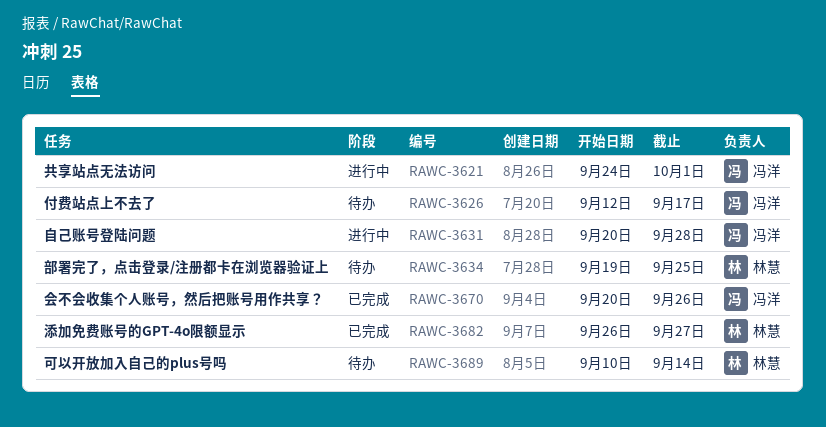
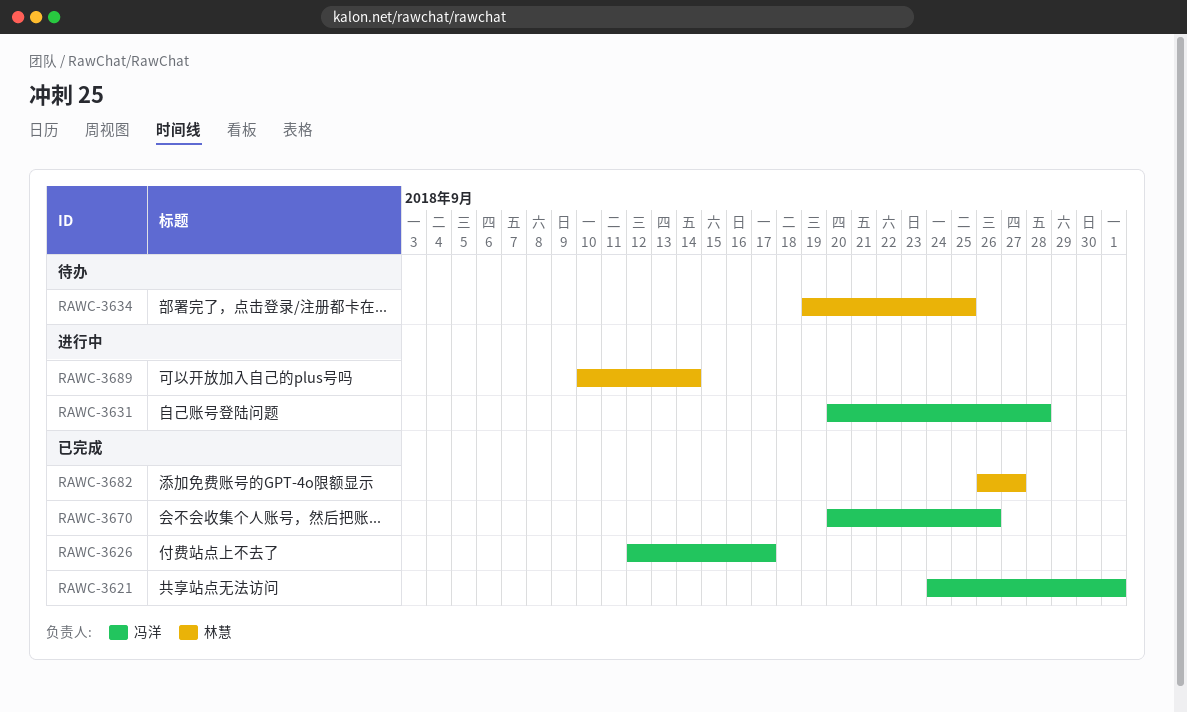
RAWC-3621, status: 进行中 -> 已完成
RAWC-3626, status: 待办 -> 已完成
RAWC-3689, status: 待办 -> 进行中

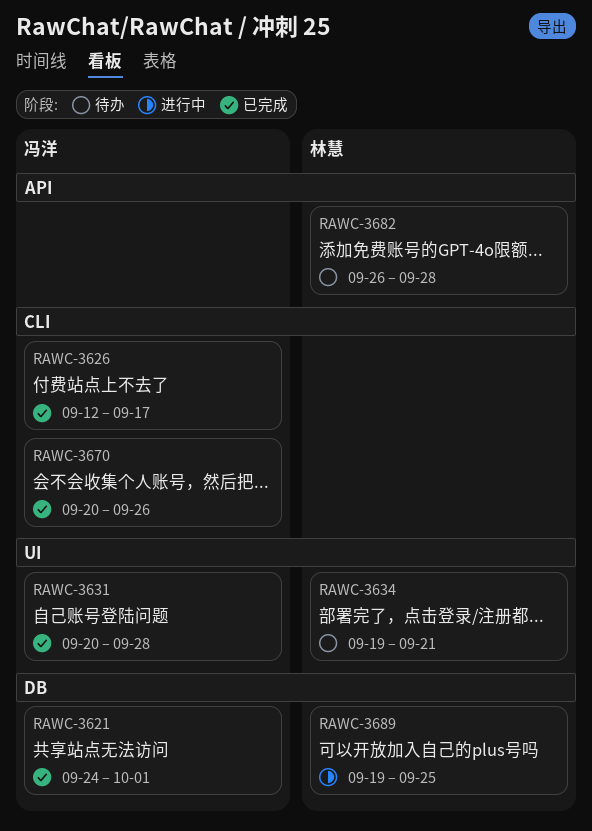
RAWC-3631, status: 进行中 -> 已完成
RAWC-3634, due: Sep 25 -> Sep 21
RAWC-3682, status: 已完成 -> 待办
RAWC-3682, due: Sep 27 -> Sep 28
RAWC-3689, start: Sep 10 -> Sep 19
RAWC-3689, due: Sep 14 -> Sep 25

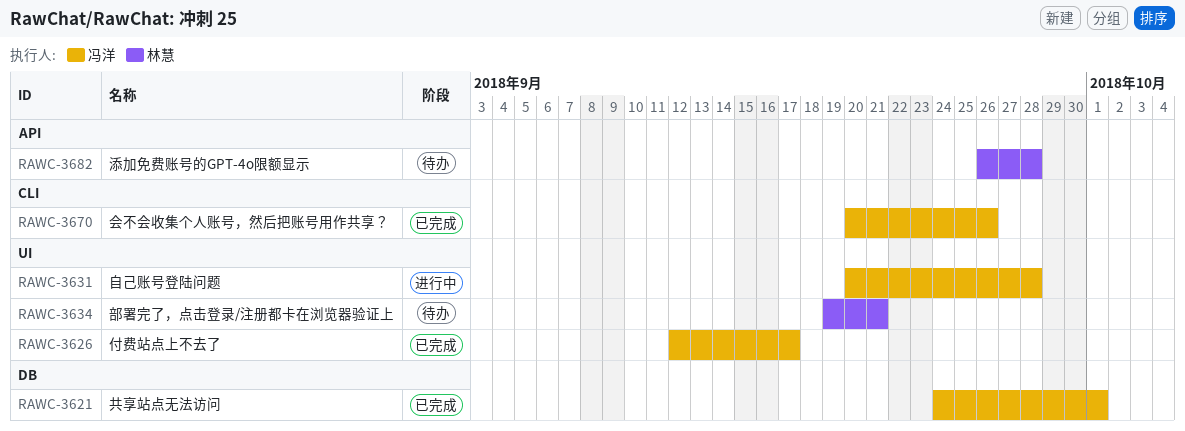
RAWC-3626, label: CLI -> UI
RAWC-3631, status: 已完成 -> 进行中
RAWC-3689: present -> none

